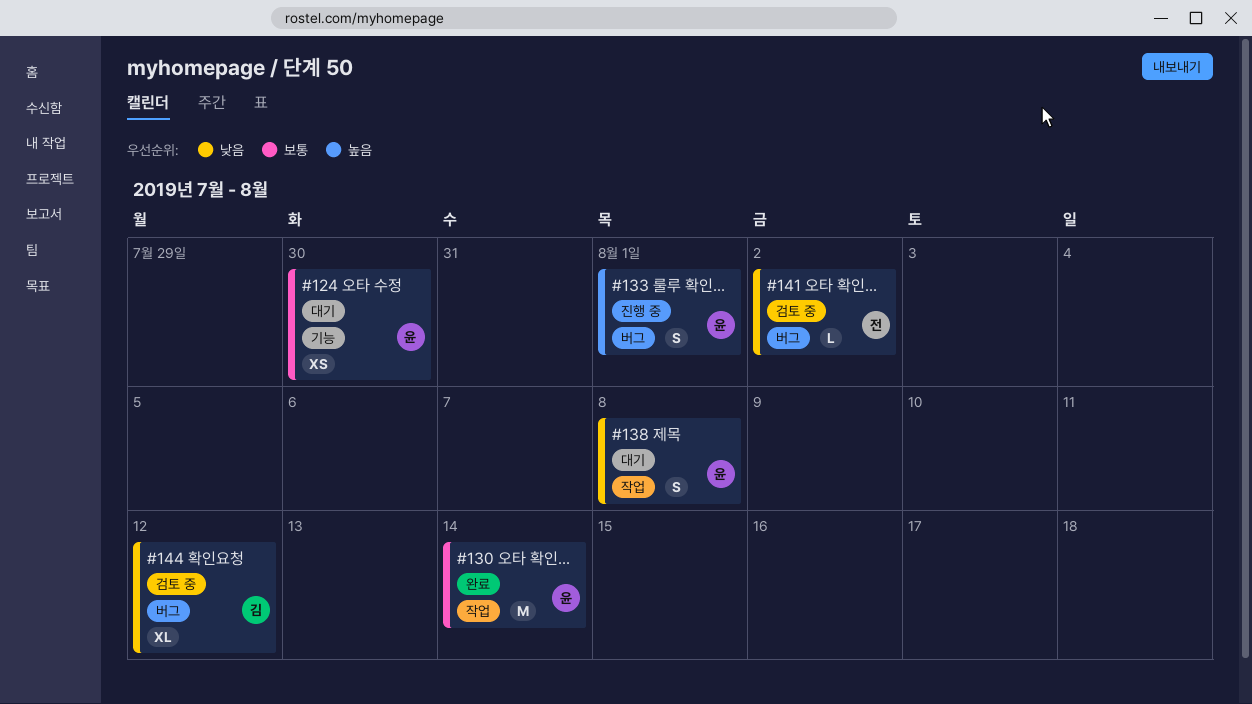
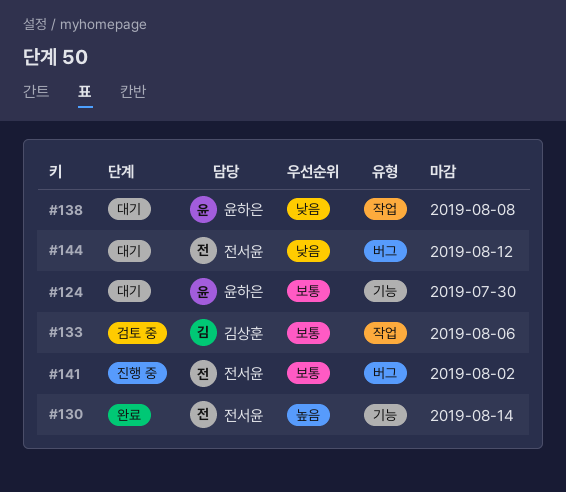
#130, owner: 윤하은 -> 전서윤
#130, priority: 보통 -> 높음
#130, label: 작업 -> 기능
#133, status: 진행 중 -> 검토 중
#133, owner: 윤하은 -> 김상훈
#133, priority: 높음 -> 보통
#133, label: 버그 -> 작업
#133, due: Aug 1 -> Aug 6
#141, status: 검토 중 -> 진행 중
#141, priority: 낮음 -> 보통
#144, status: 검토 중 -> 대기
#144, owner: 김상훈 -> 전서윤

